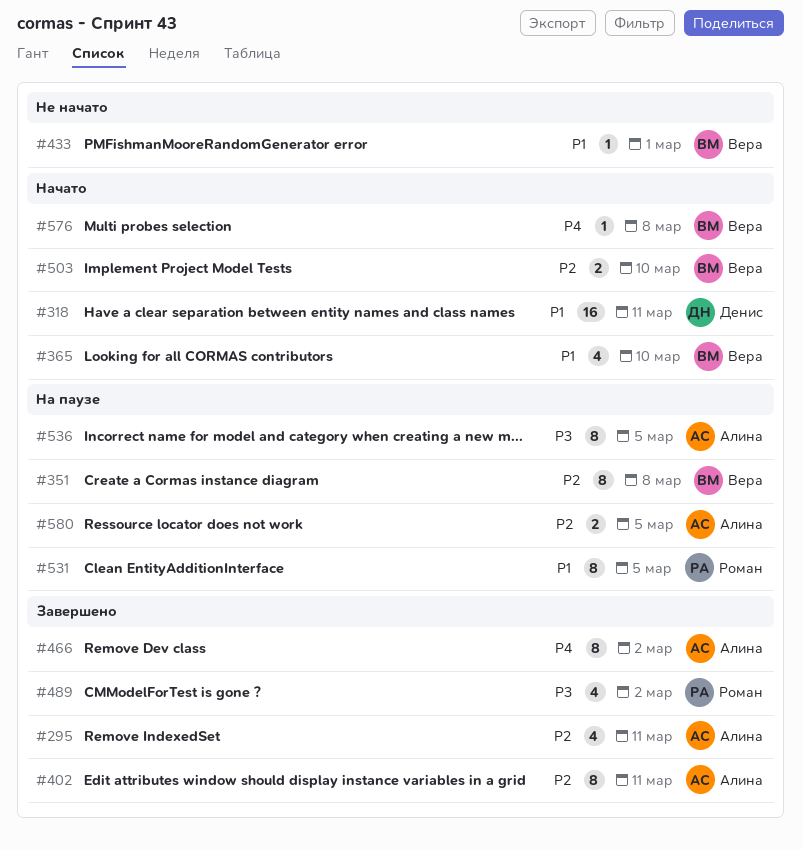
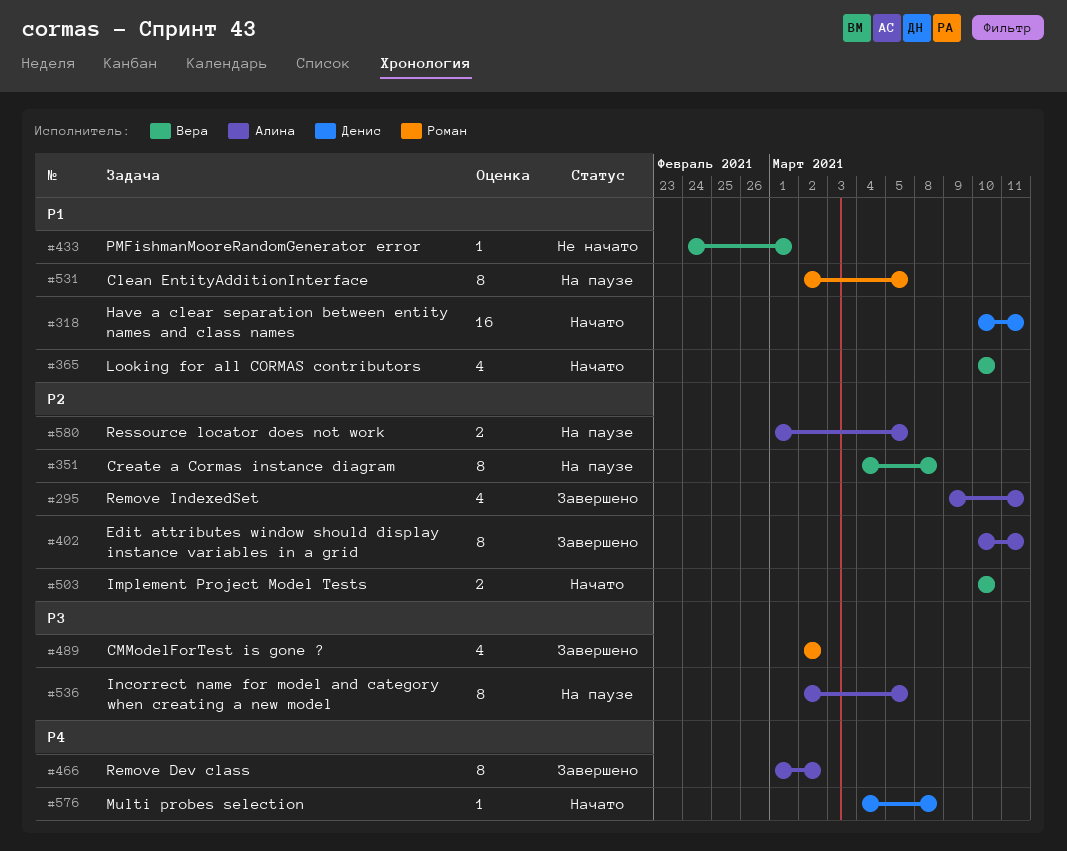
#576, owner: Вера -> Денис

